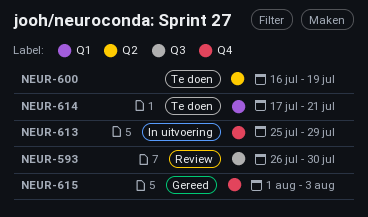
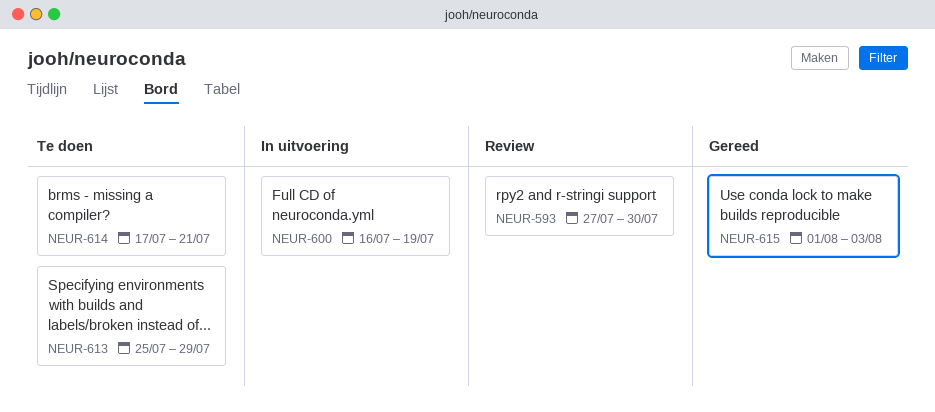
NEUR-593, start: Jul 26 -> Jul 27
NEUR-600, status: Te doen -> In uitvoering
NEUR-613, status: In uitvoering -> Te doen

